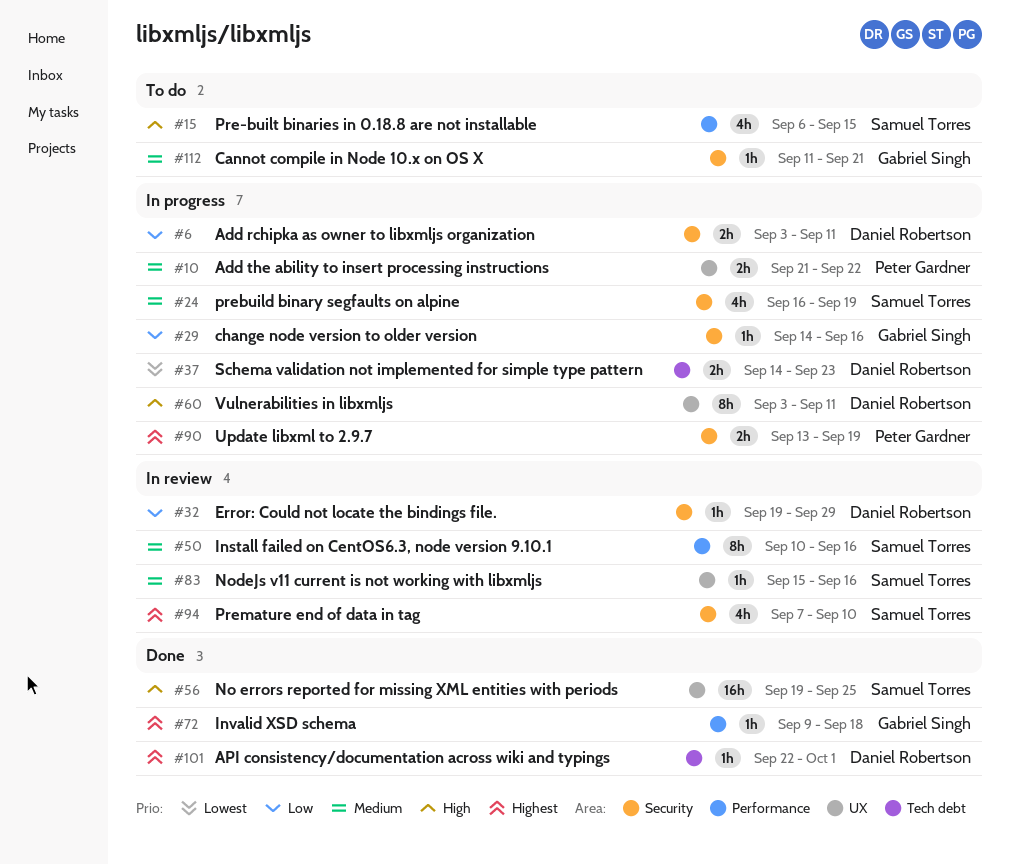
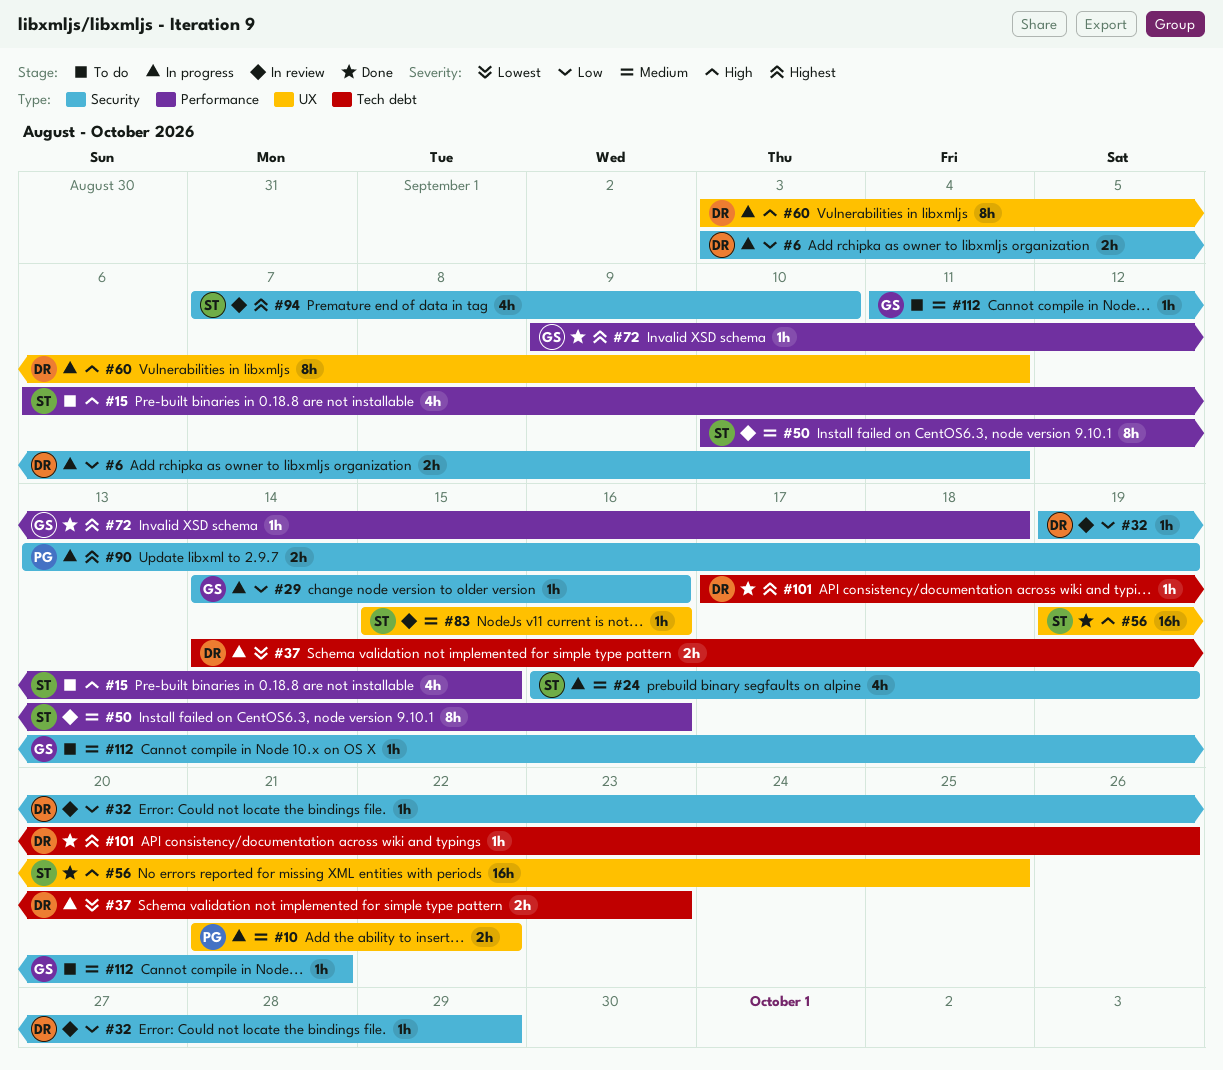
#101, start: Sep 22 -> Sep 17
#101, due: Oct 1 -> Sep 26

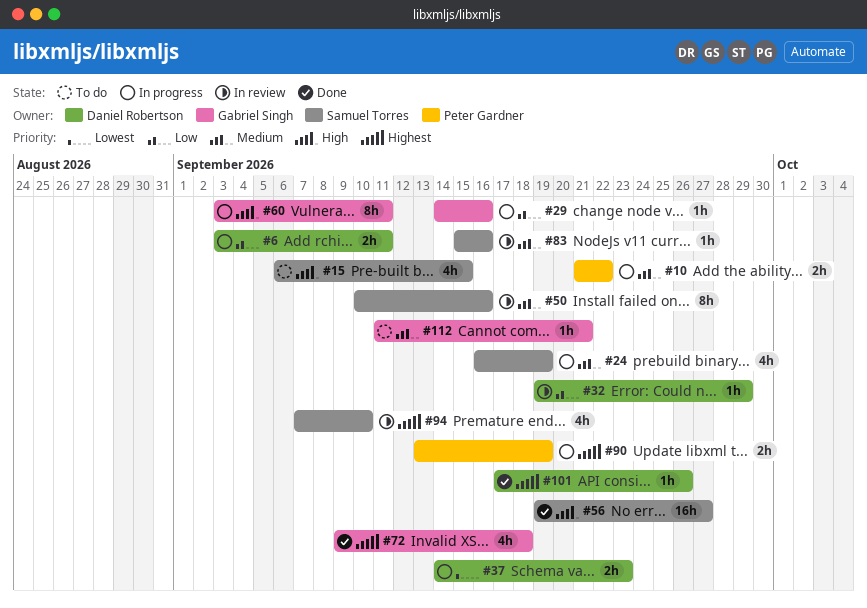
#56, due: Sep 25 -> Sep 27
#60, owner: Daniel Robertson -> Gabriel Singh
#72, estimate: 1h -> 4h

